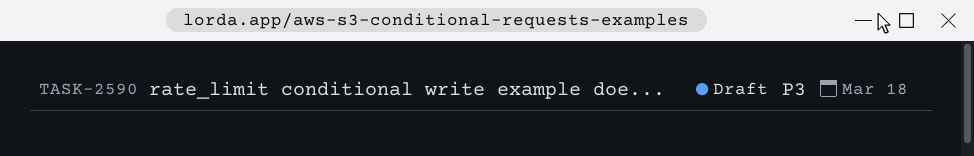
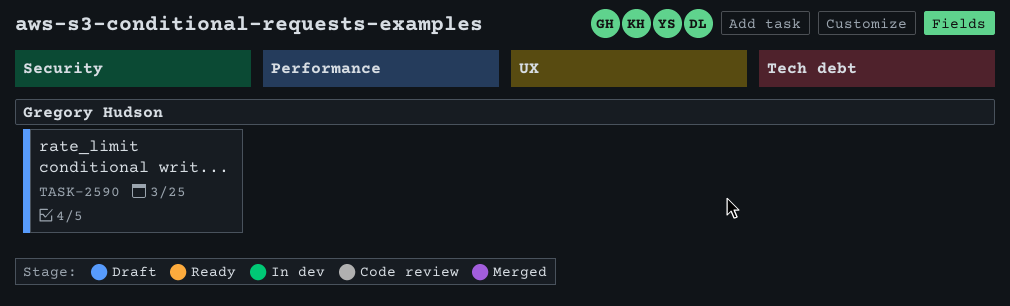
TASK-2590, due: Mar 18 -> Mar 25

